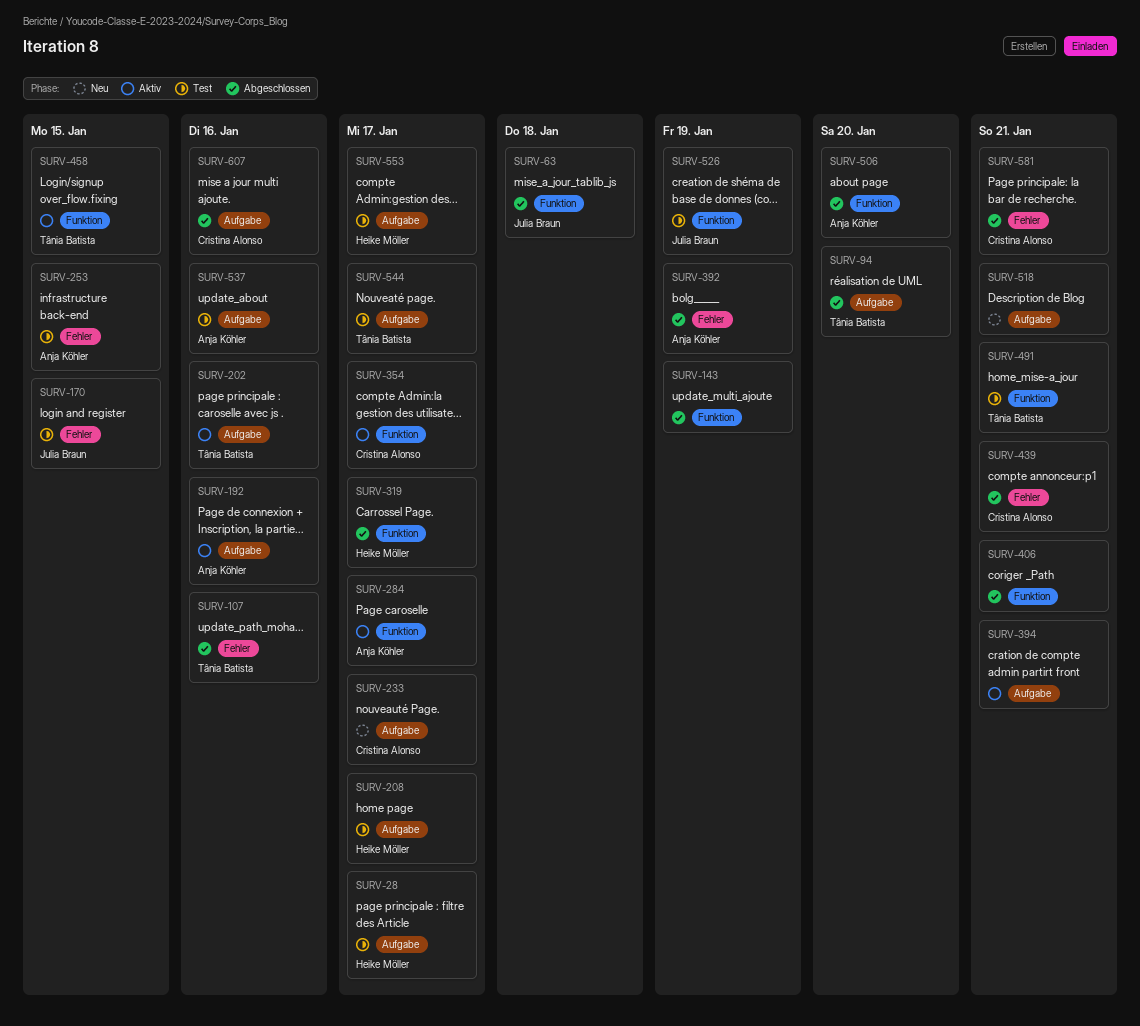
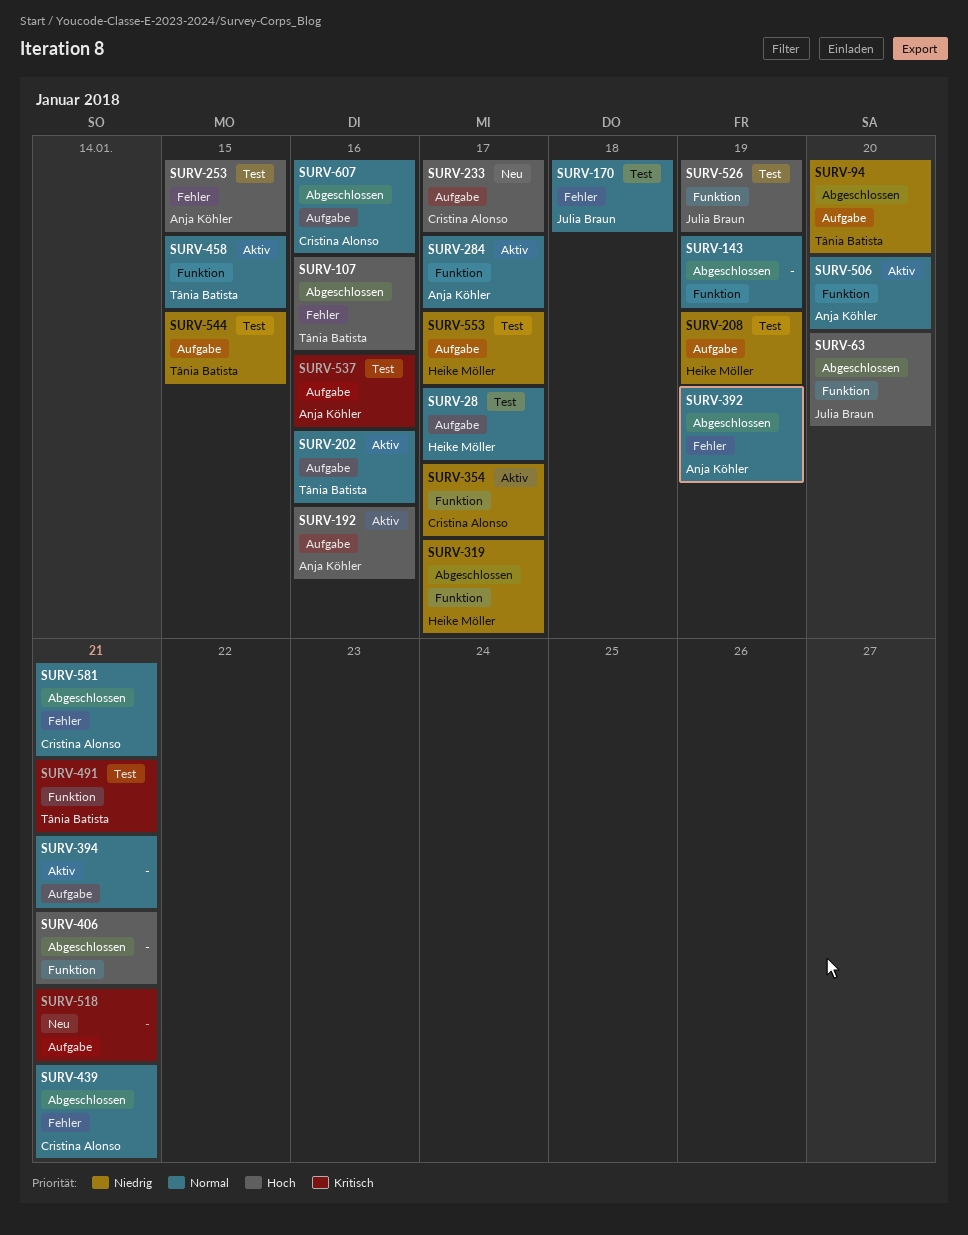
SURV-63, due: Jan 18 -> Jan 20
SURV-170, due: Jan 15 -> Jan 18
SURV-208, due: Jan 17 -> Jan 19
SURV-506, status: Abgeschlossen -> Aktiv
SURV-544, due: Jan 17 -> Jan 15

